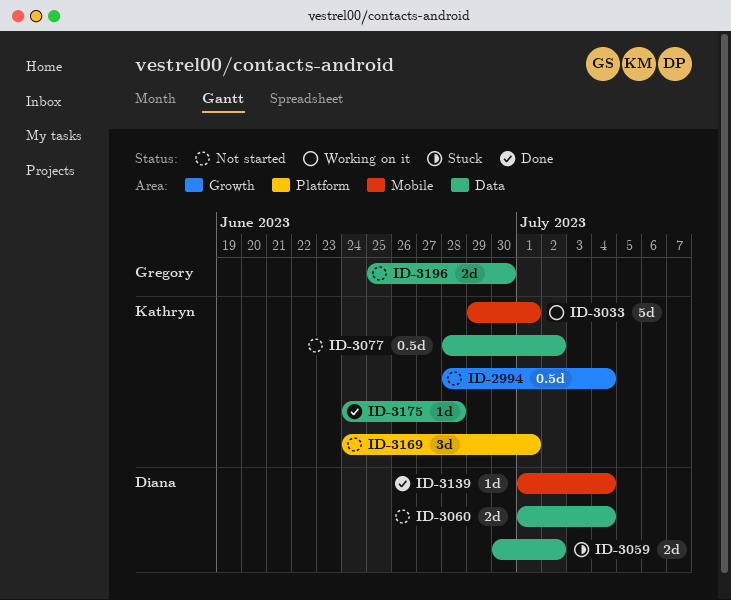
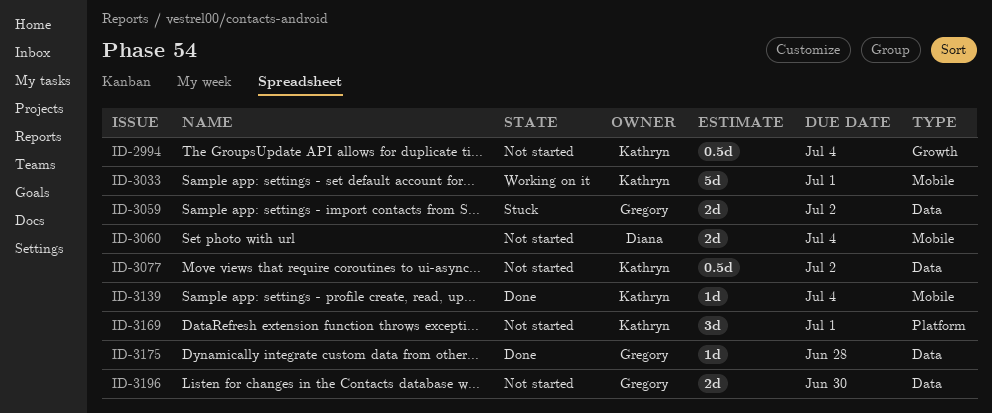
ID-3059, owner: Diana -> Gregory
ID-3060, label: Data -> Mobile
ID-3139, owner: Diana -> Kathryn
ID-3175, owner: Kathryn -> Gregory

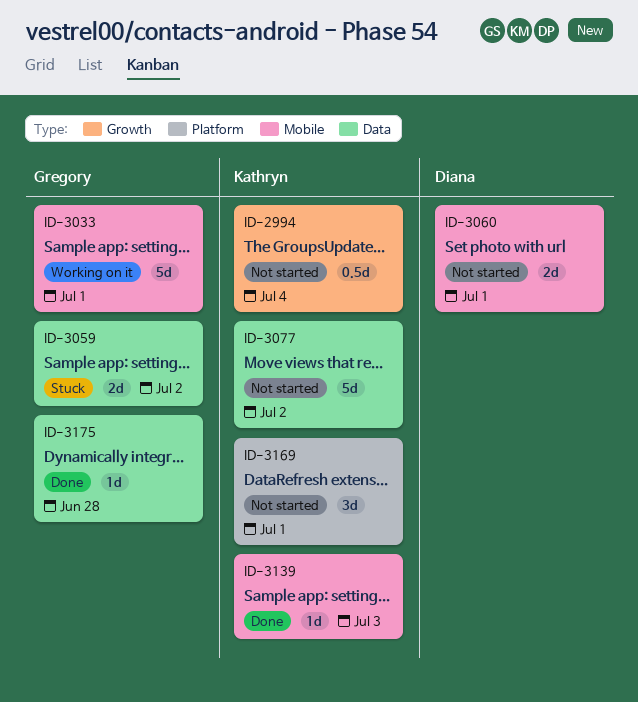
ID-3033, owner: Kathryn -> Gregory
ID-3060, due: Jul 4 -> Jul 1
ID-3077, estimate: 0.5d -> 5d
ID-3139, due: Jul 4 -> Jul 3
ID-3196: present -> none

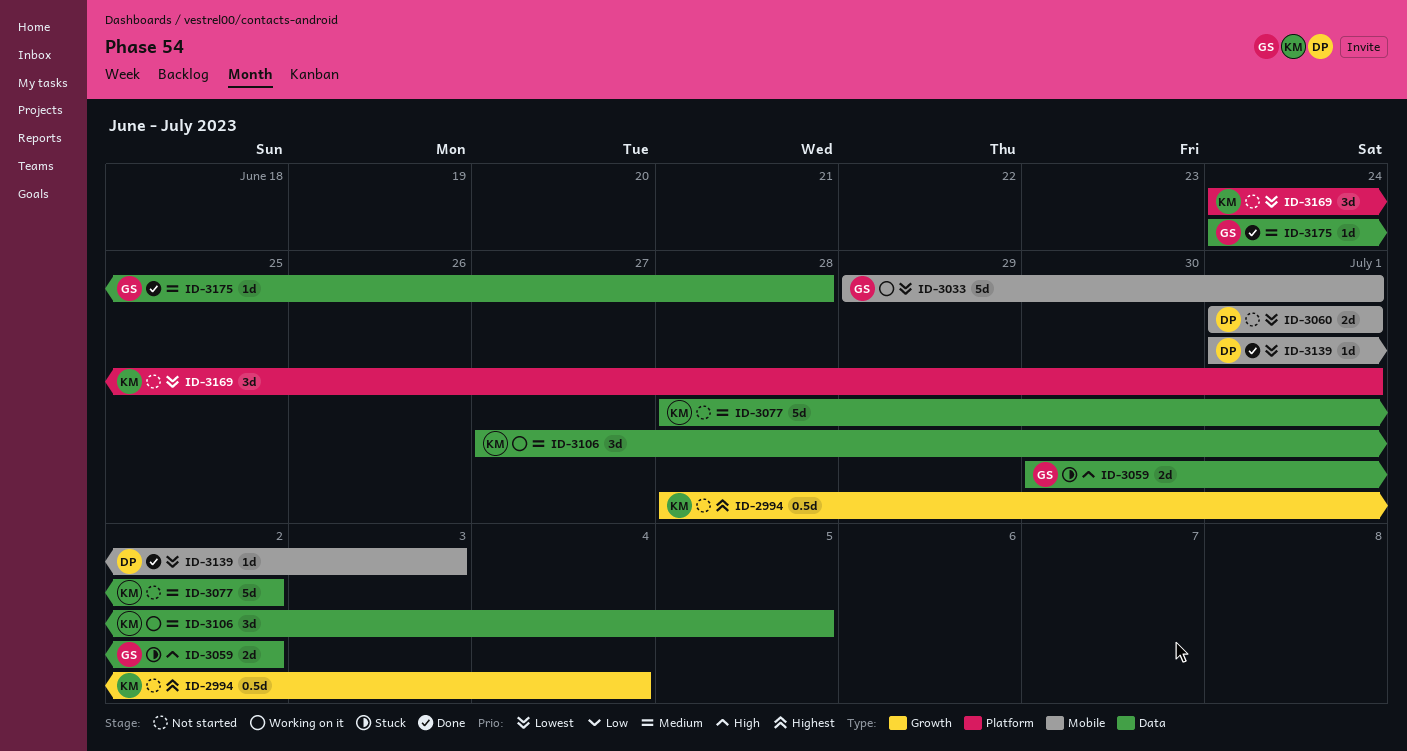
ID-3106: none -> present
ID-3139, owner: Kathryn -> Diana

